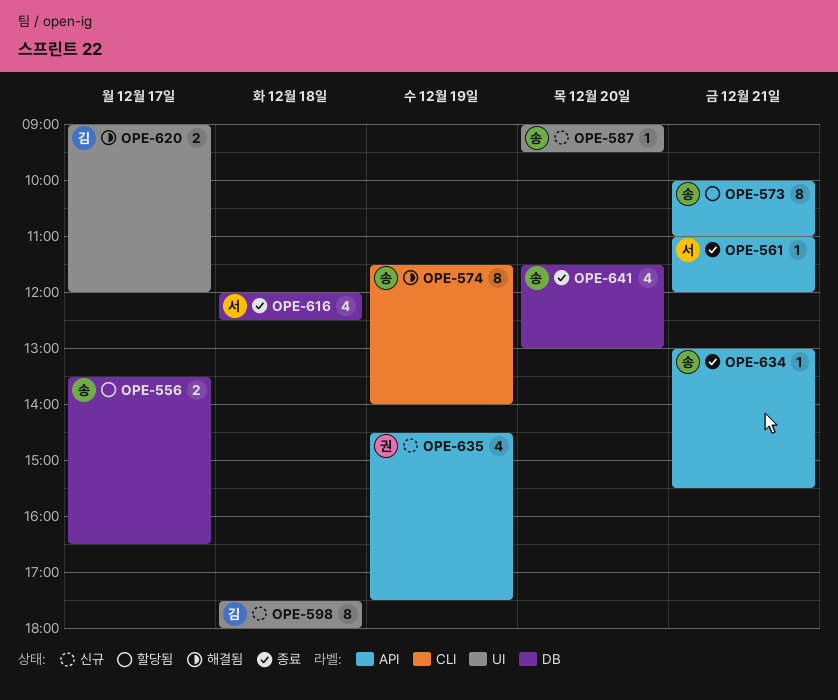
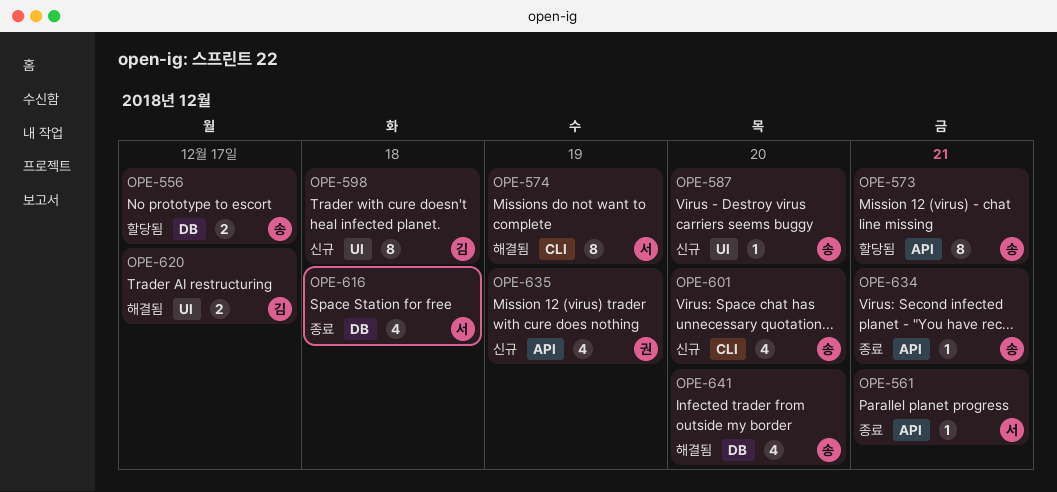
OPE-574, owner: 송 -> 서
OPE-601: none -> present
OPE-641, status: 종료 -> 해결됨

